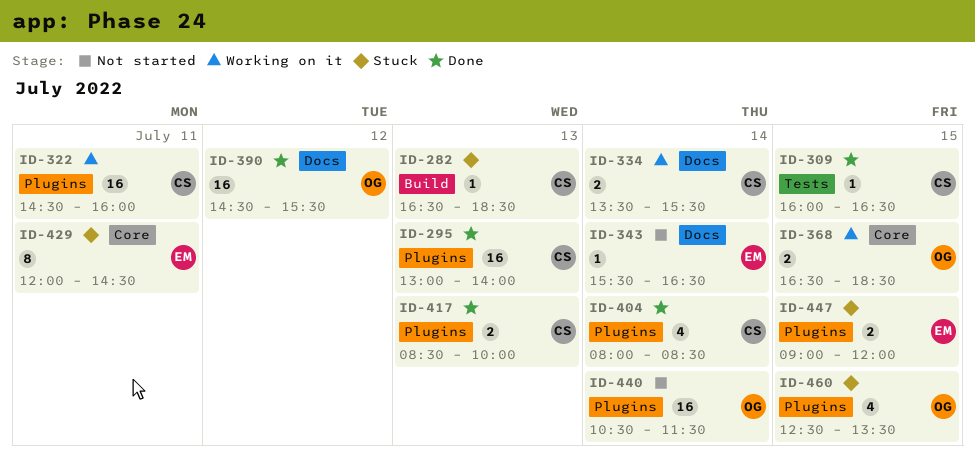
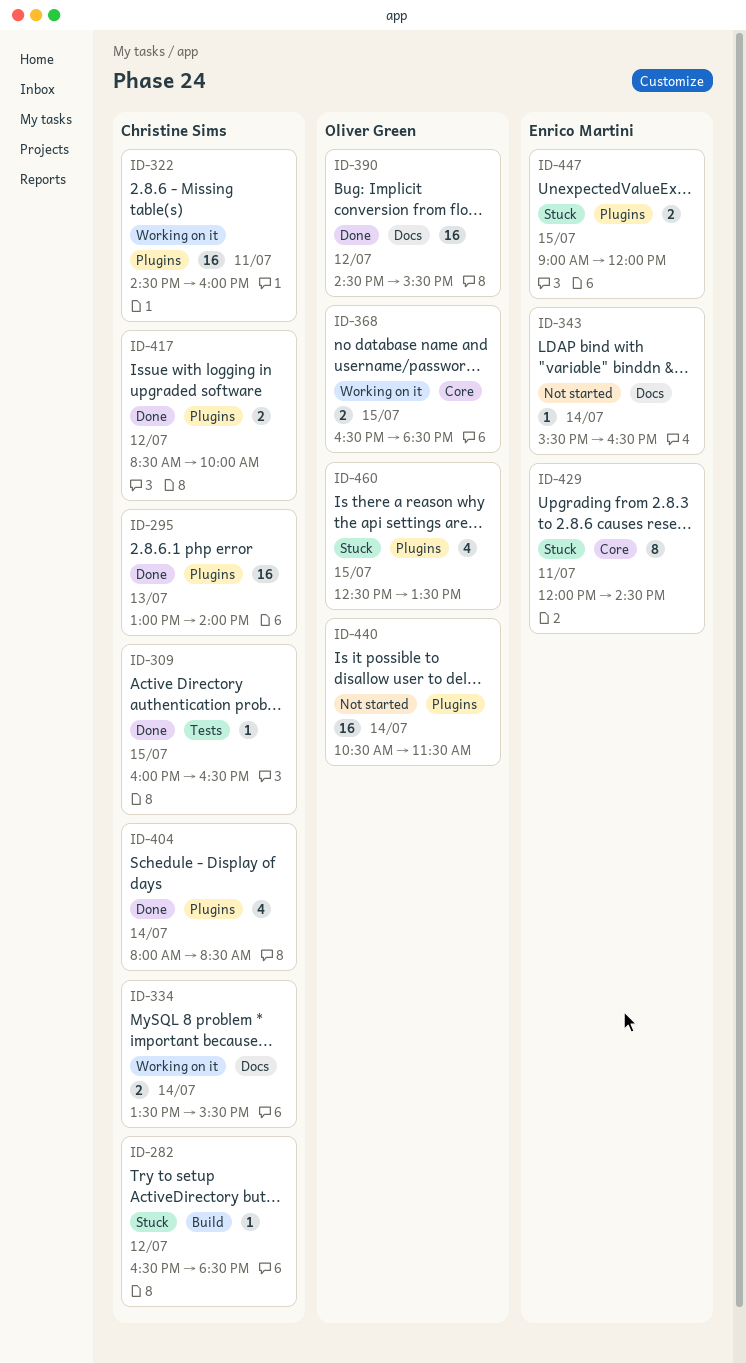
ID-282, day: Jul 13 -> Jul 12
ID-417, day: Jul 13 -> Jul 12

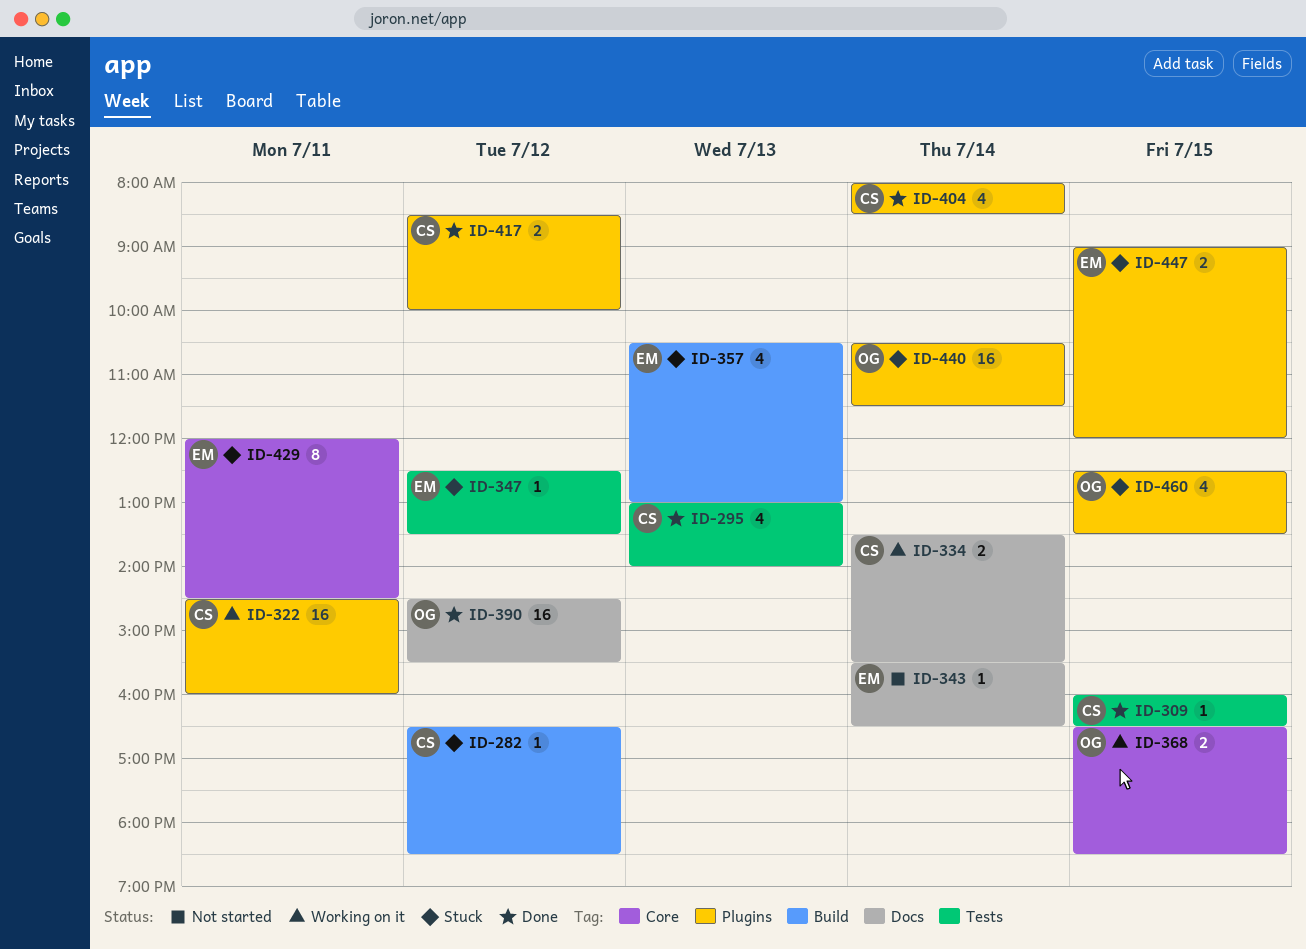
ID-295, label: Plugins -> Tests
ID-295, estimate: 16 -> 4
ID-347: none -> present
ID-357: none -> present
ID-440, status: Not started -> Stuck

